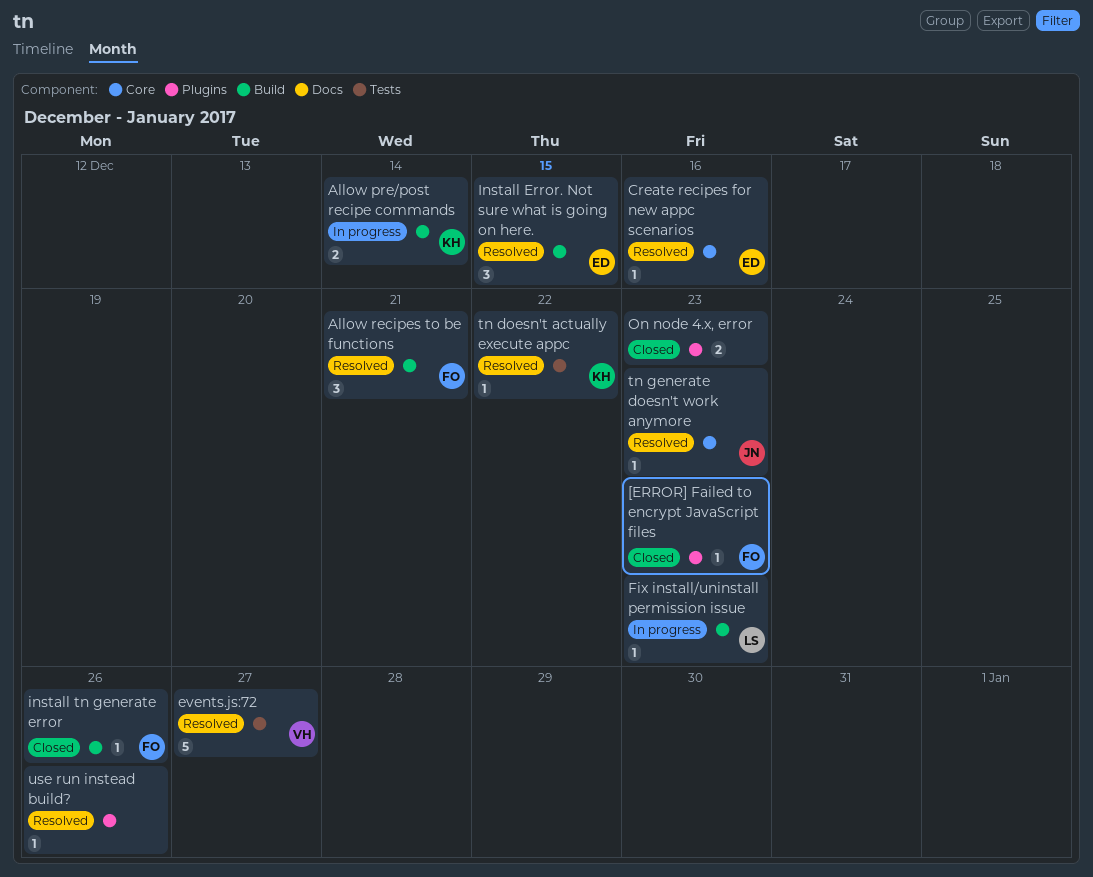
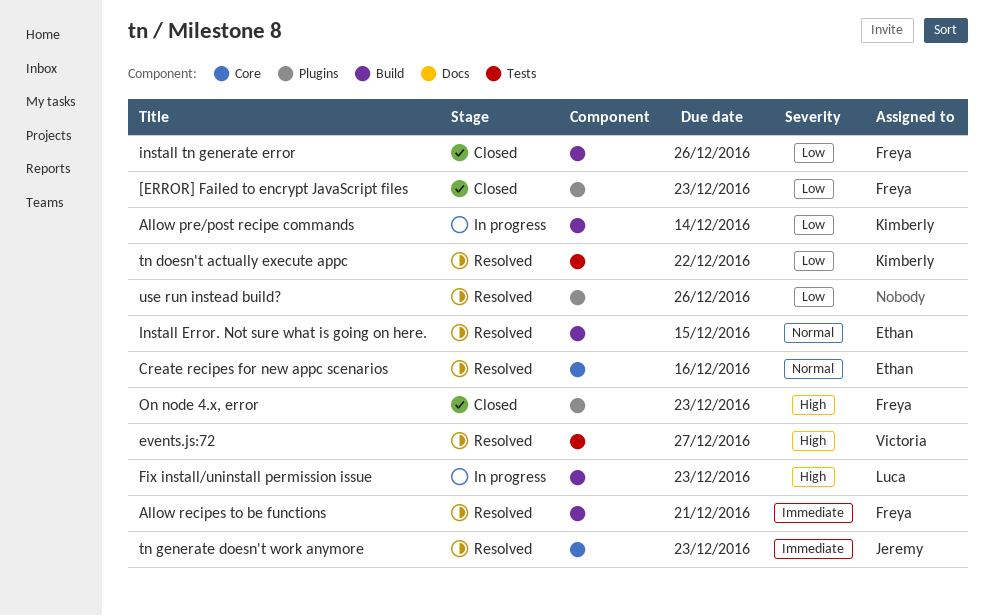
On node 4.x, error, owner: none -> Freya

